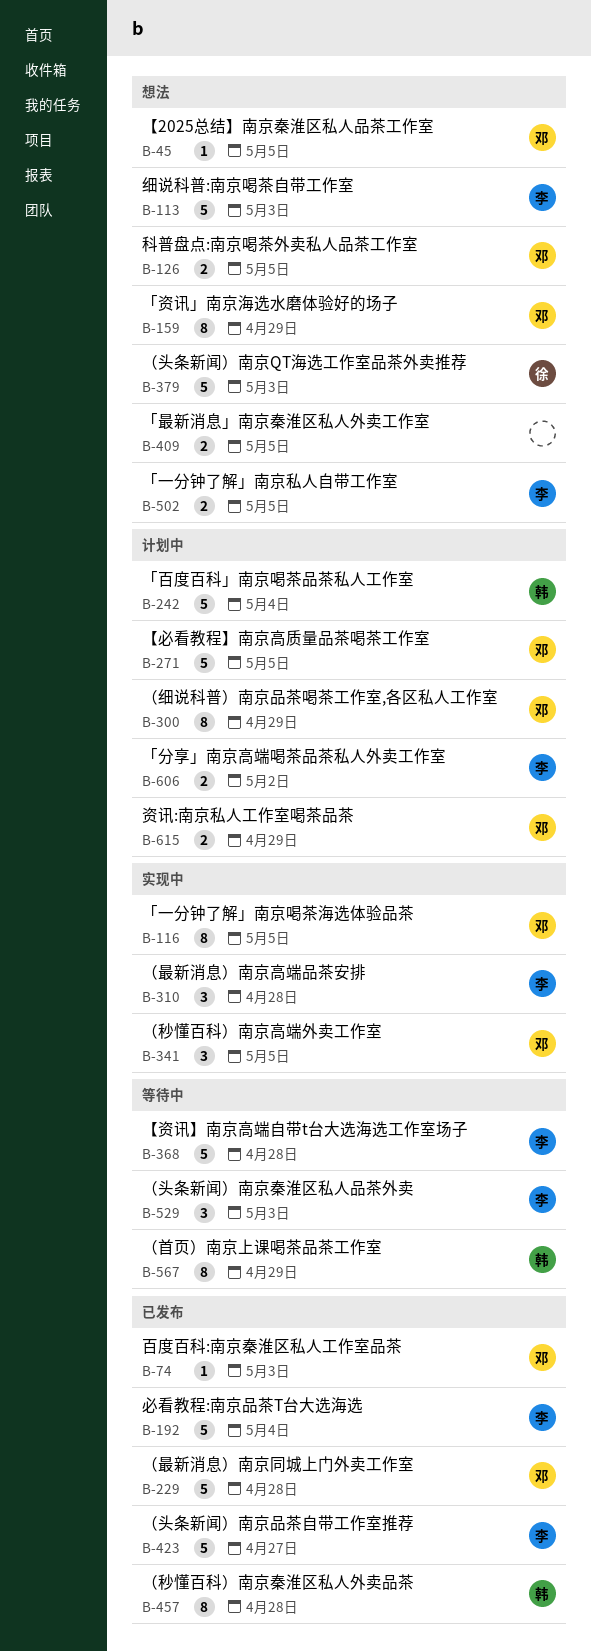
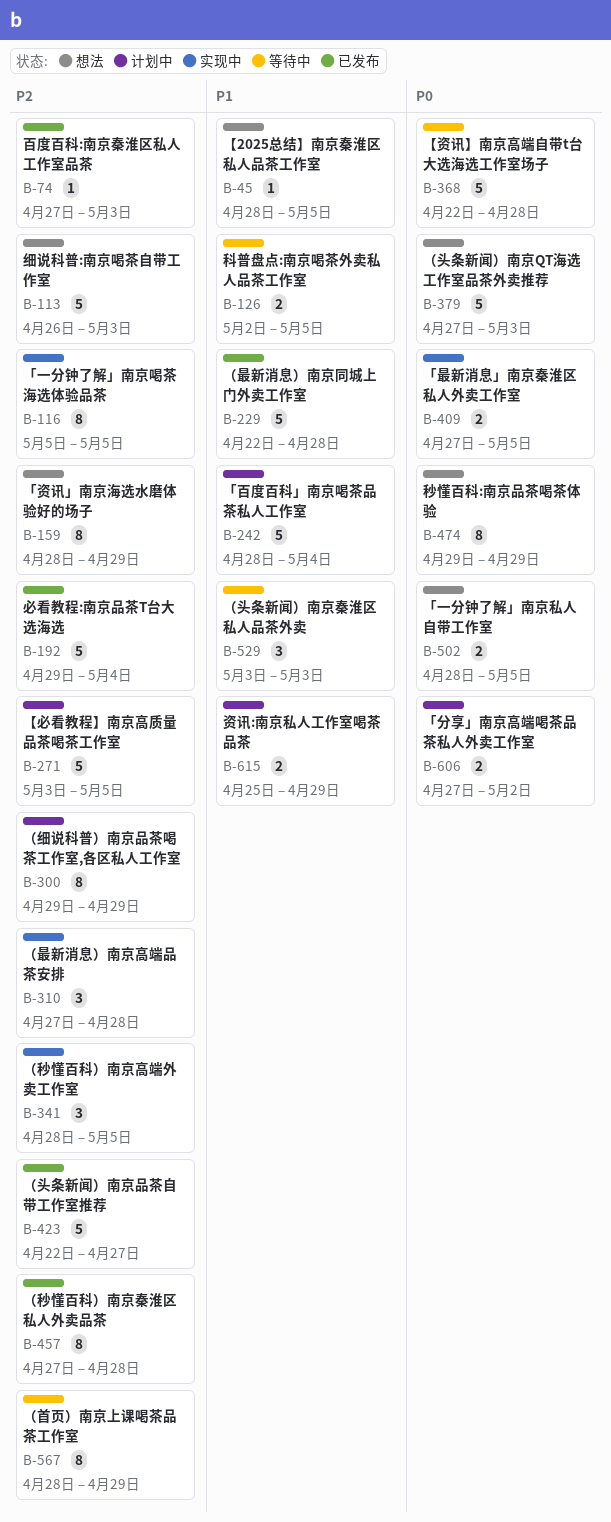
B-126, status: 想法 -> 等待中
B-409, status: 想法 -> 实现中
B-474: none -> present

